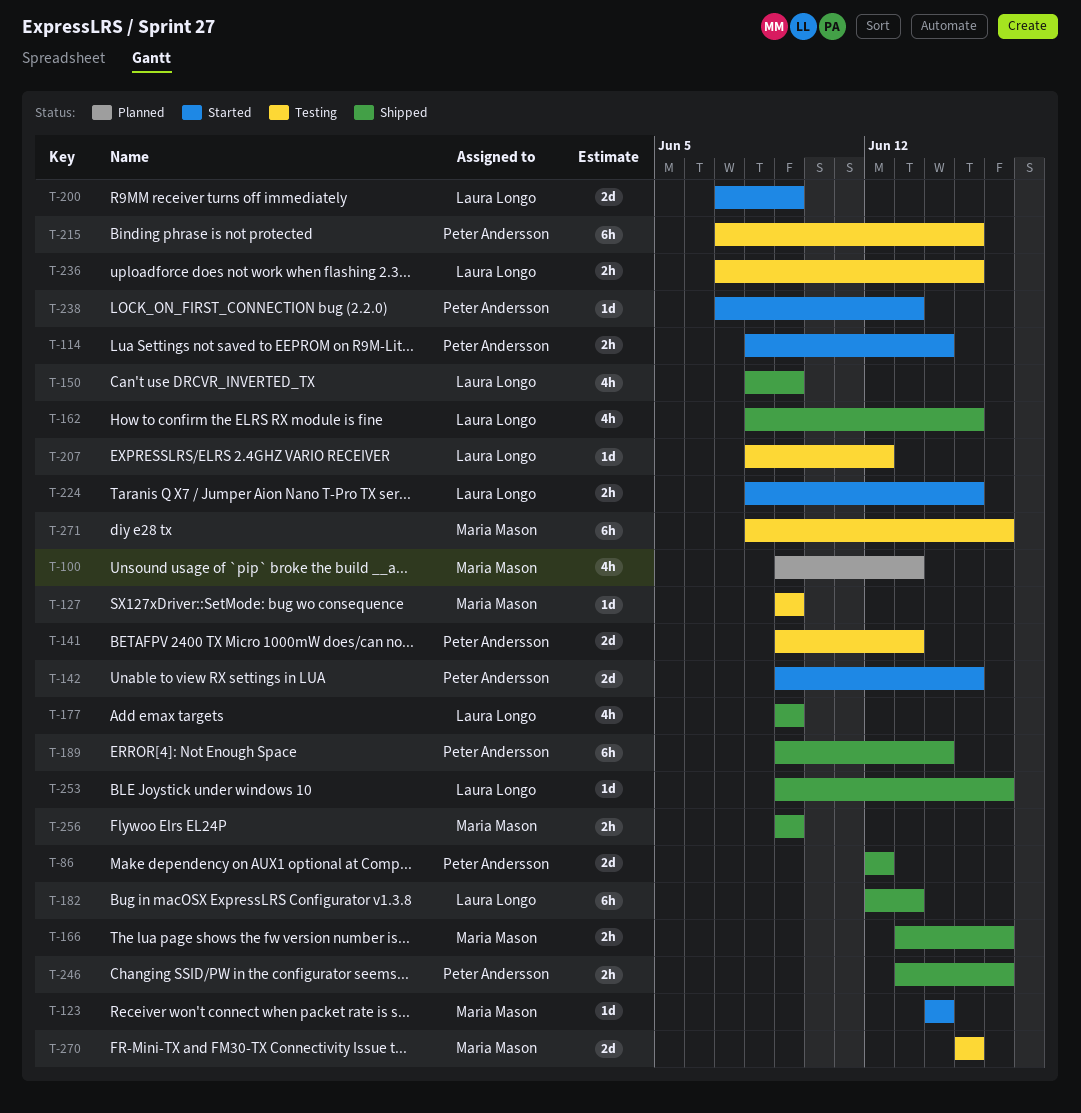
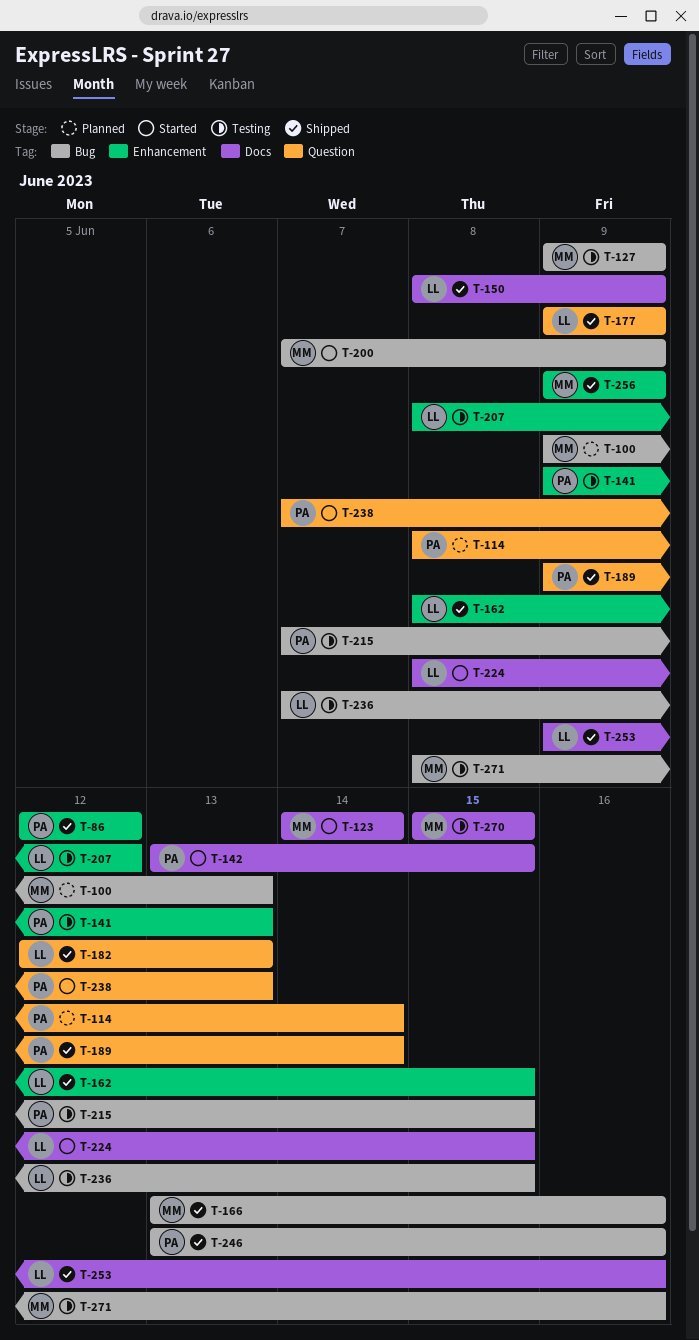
T-114, status: Started -> Planned
T-142, start: Jun 9 -> Jun 13
T-200, owner: Laura Longo -> Maria Mason

